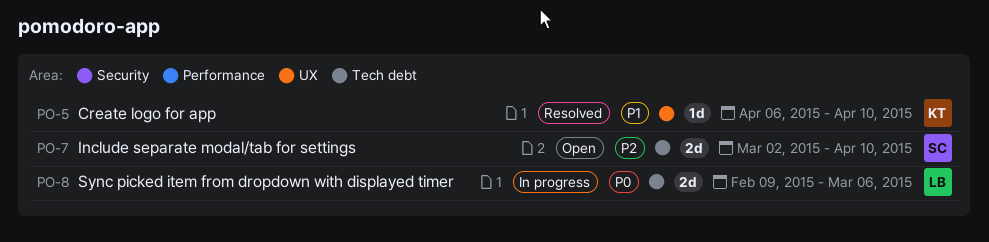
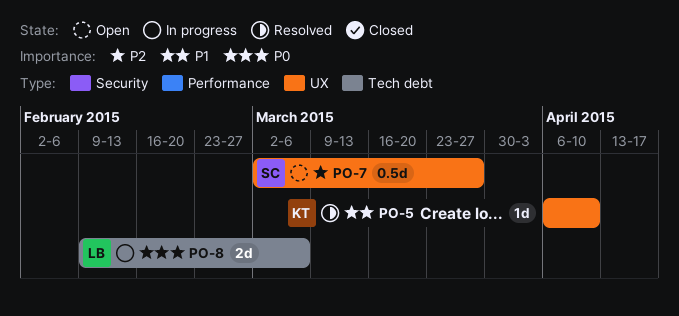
PO-7, label: Tech debt -> UX
PO-7, estimate: 2d -> 0.5d
PO-7, due: Apr 10 -> Mar 27

